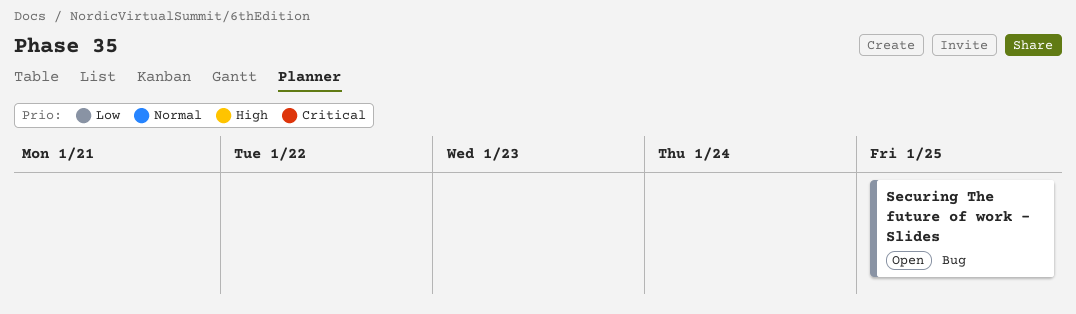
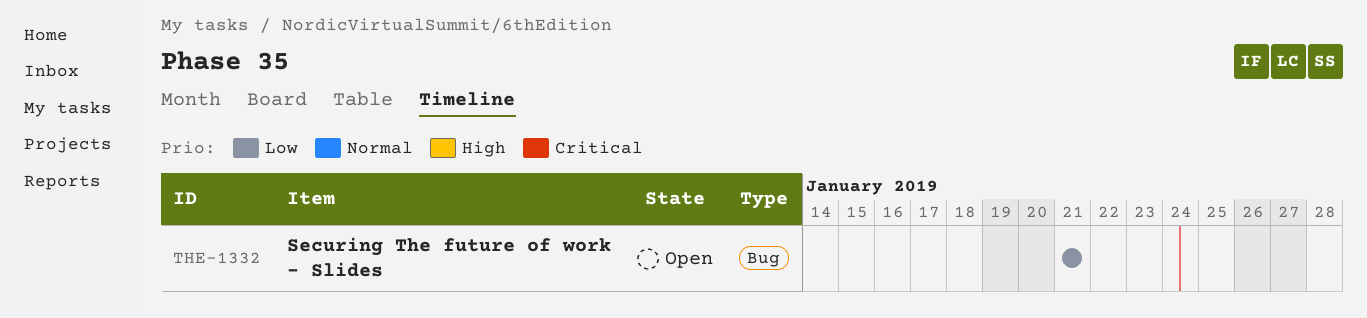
Securing The future of work - Slides, due: Jan 25 -> Jan 21

